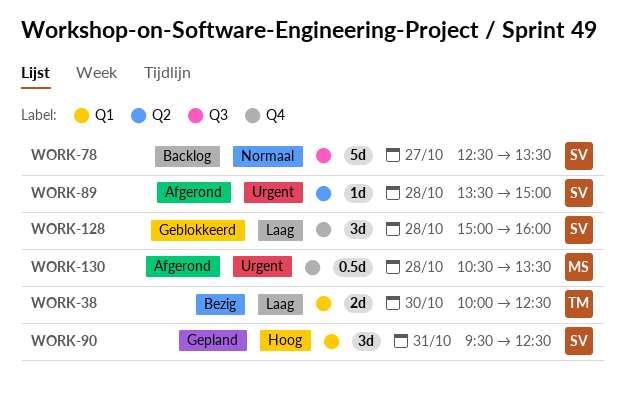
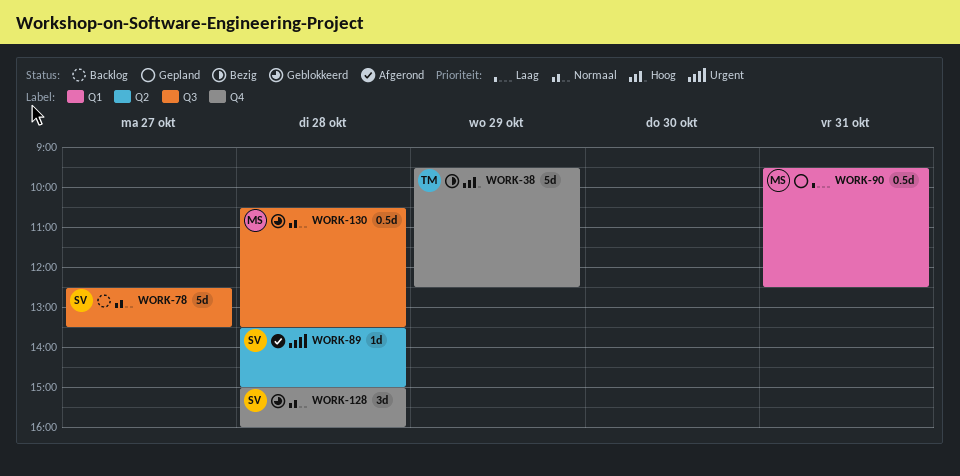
WORK-38, priority: Laag -> Hoog
WORK-38, label: Q1 -> Q4
WORK-38, estimate: 2d -> 5d
WORK-38, day: Oct 30 -> Oct 29
WORK-38, begins: 10:00 -> 09:30
WORK-90, owner: SV -> MS
WORK-90, priority: Hoog -> Laag
WORK-90, estimate: 3d -> 0.5d
WORK-128, priority: Laag -> Normaal
WORK-130, status: Afgerond -> Geblokkeerd
WORK-130, priority: Urgent -> Normaal
WORK-130, label: Q4 -> Q3

